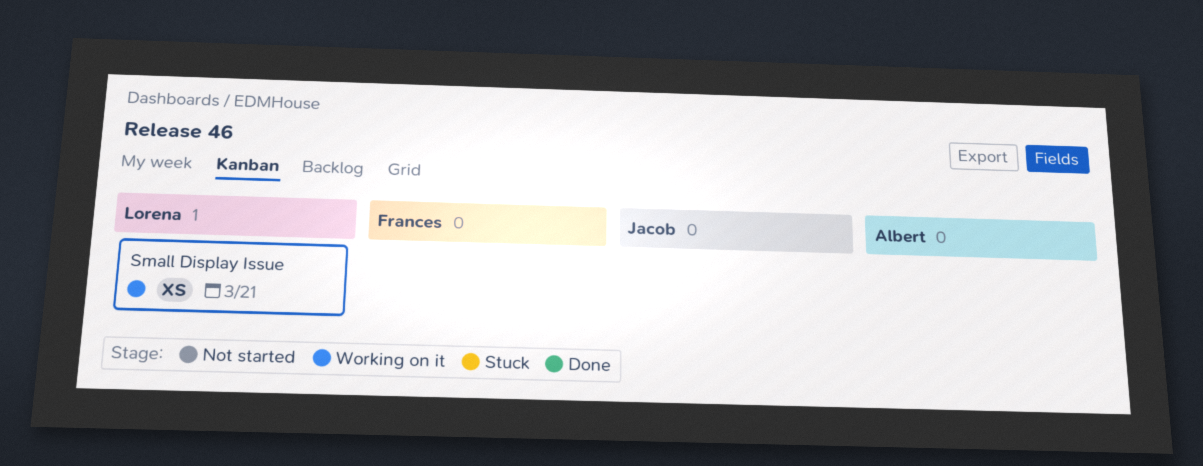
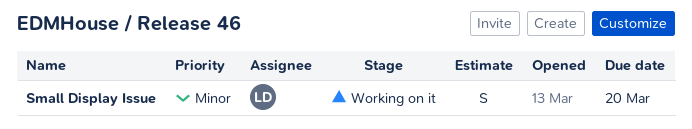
Small Display Issue, estimate: XS -> S
Small Display Issue, due: Mar 21 -> Mar 20

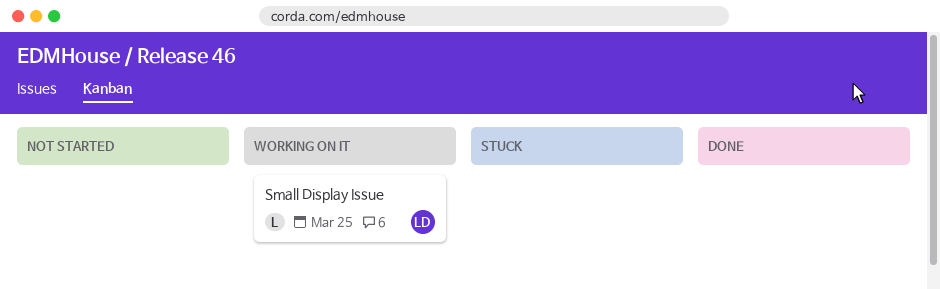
Small Display Issue, estimate: S -> L
Small Display Issue, due: Mar 20 -> Mar 25

